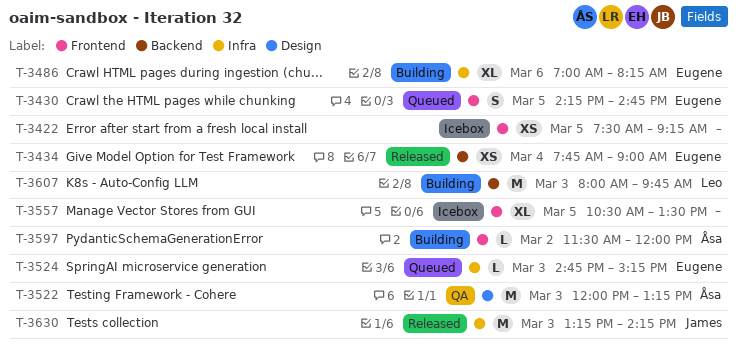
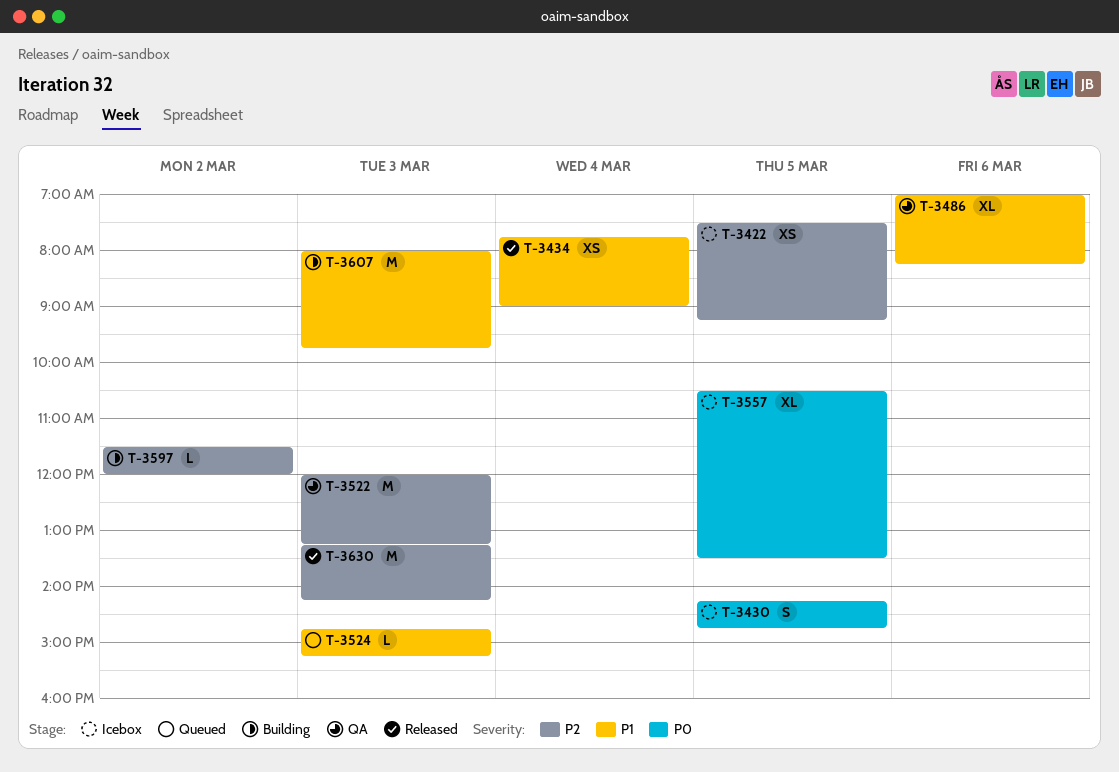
T-3430, status: Queued -> Icebox
T-3486, status: Building -> QA

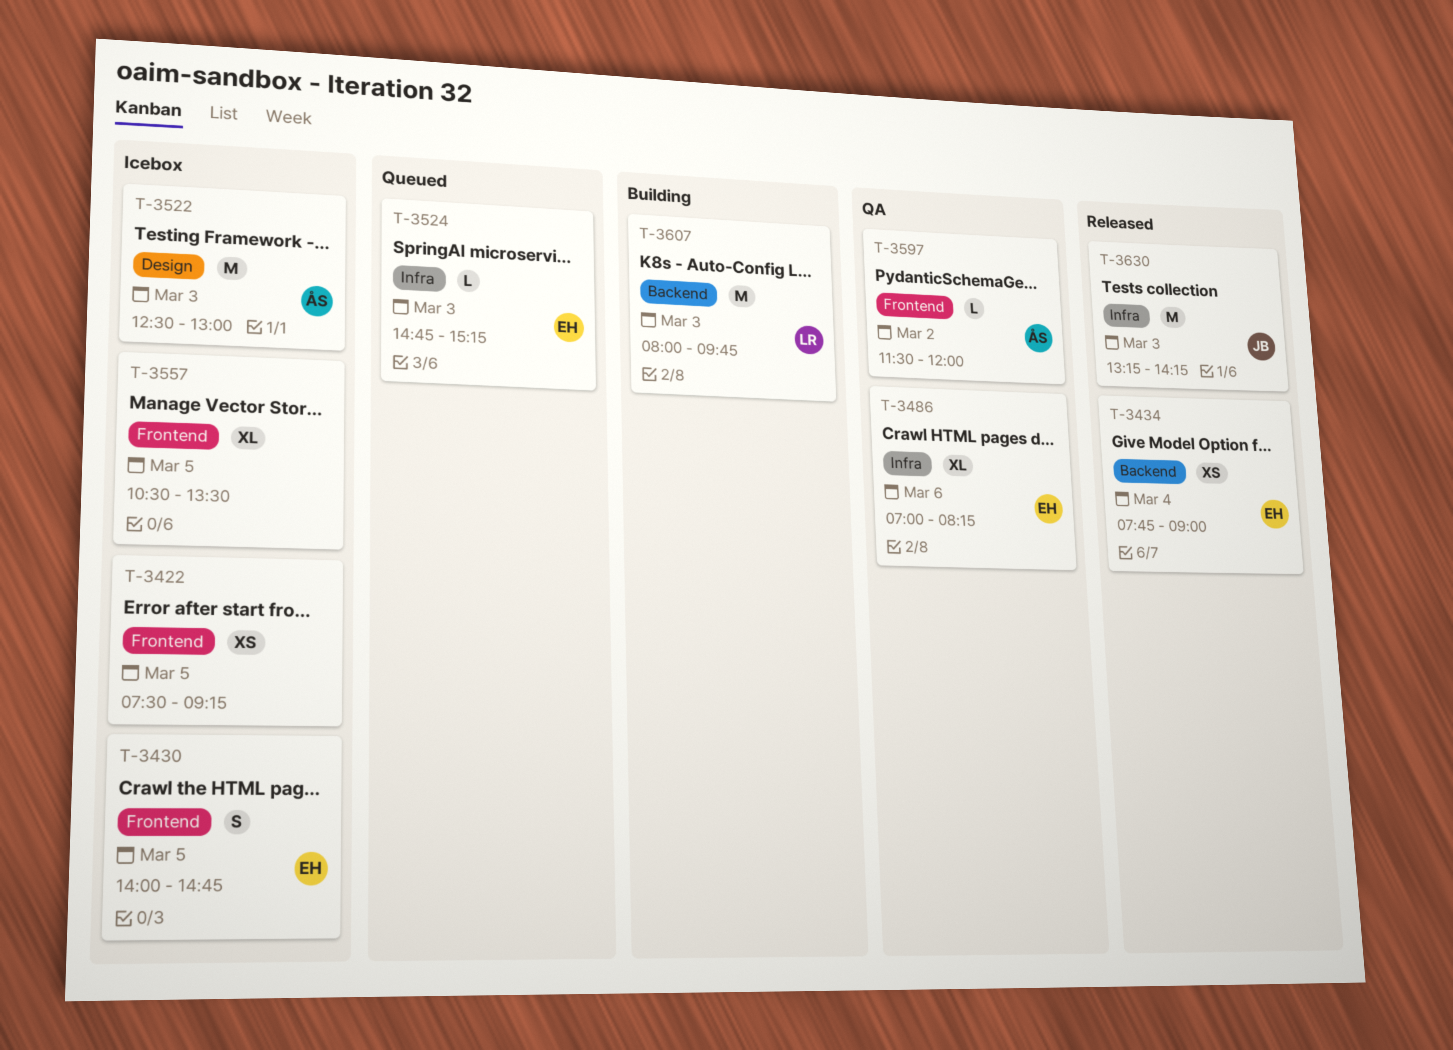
T-3430, begins: 14:15 -> 14:00
T-3522, status: QA -> Icebox
T-3522, begins: 12:00 -> 12:30
T-3522, ends: 13:15 -> 13:00
T-3597, status: Building -> QA

